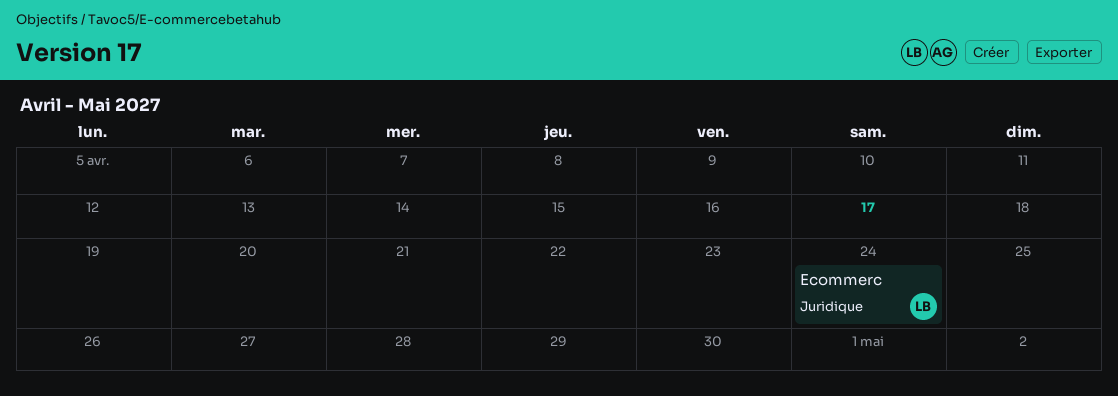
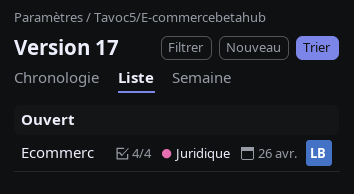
Ecommerc, due: Apr 24 -> Apr 26

